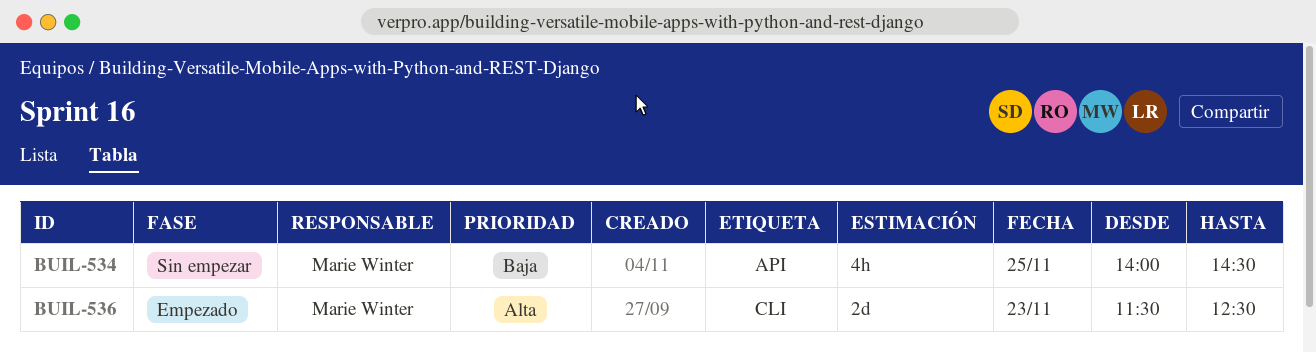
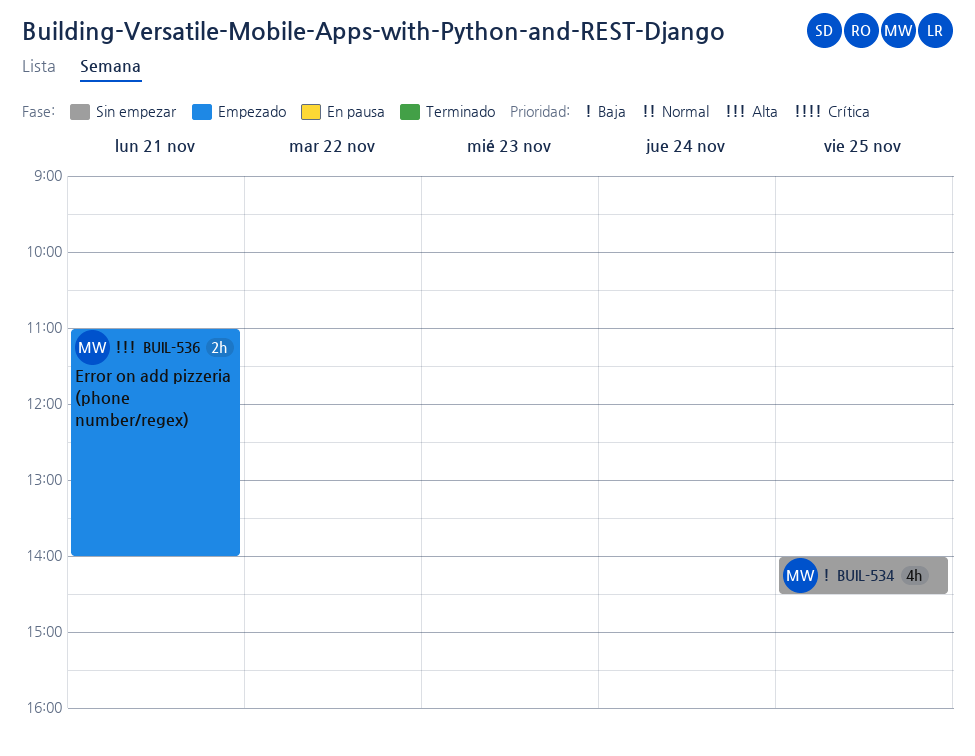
BUIL-536, estimate: 2d -> 2h
BUIL-536, day: Nov 23 -> Nov 21
BUIL-536, begins: 11:30 -> 11:00
BUIL-536, ends: 12:30 -> 14:00

